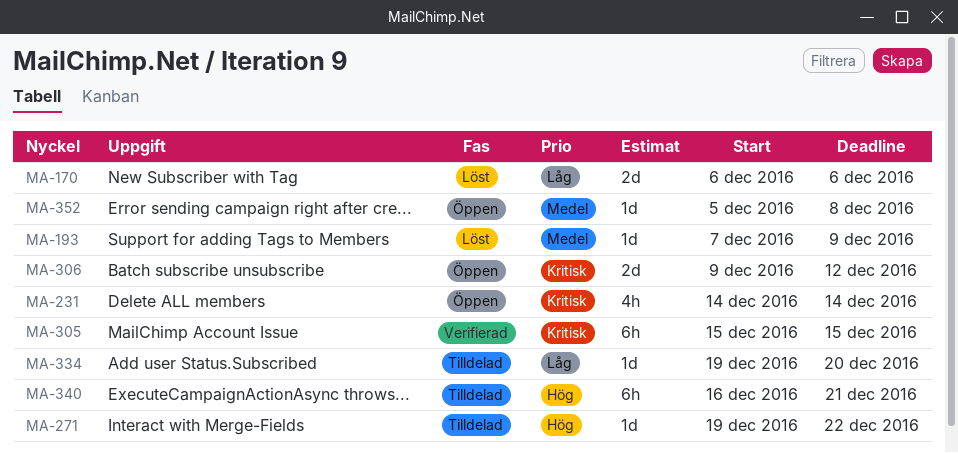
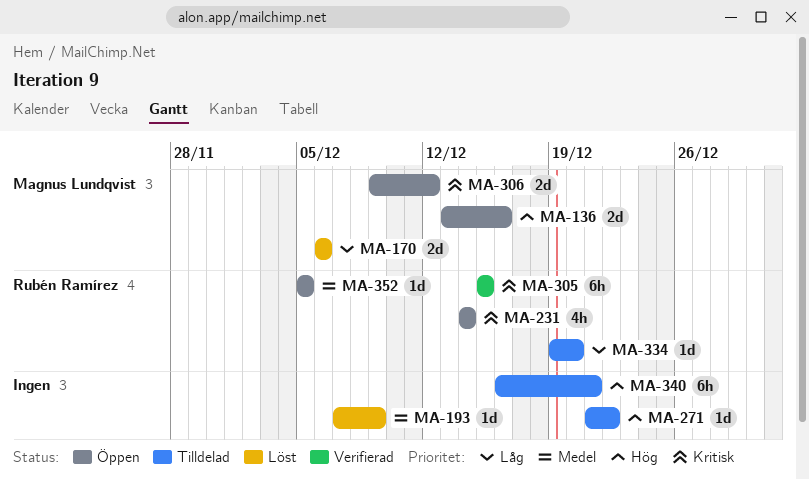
MA-136: none -> present
MA-271, start: Dec 19 -> Dec 21
MA-352, due: Dec 8 -> Dec 5

